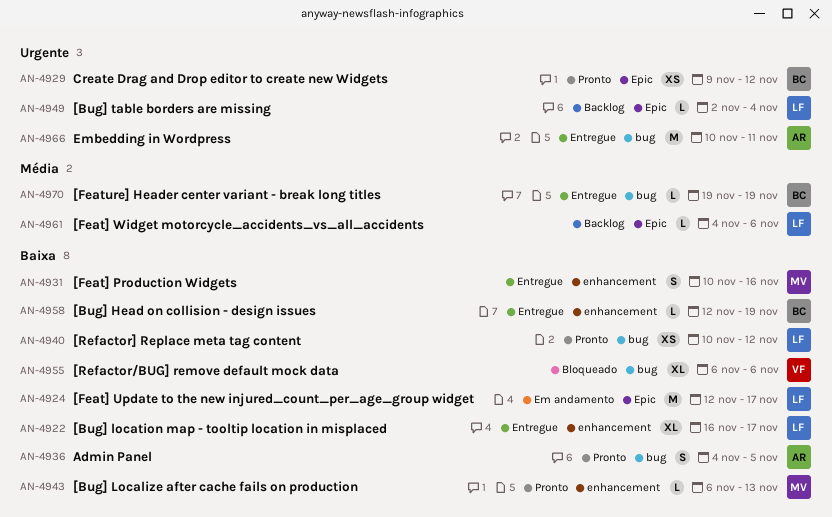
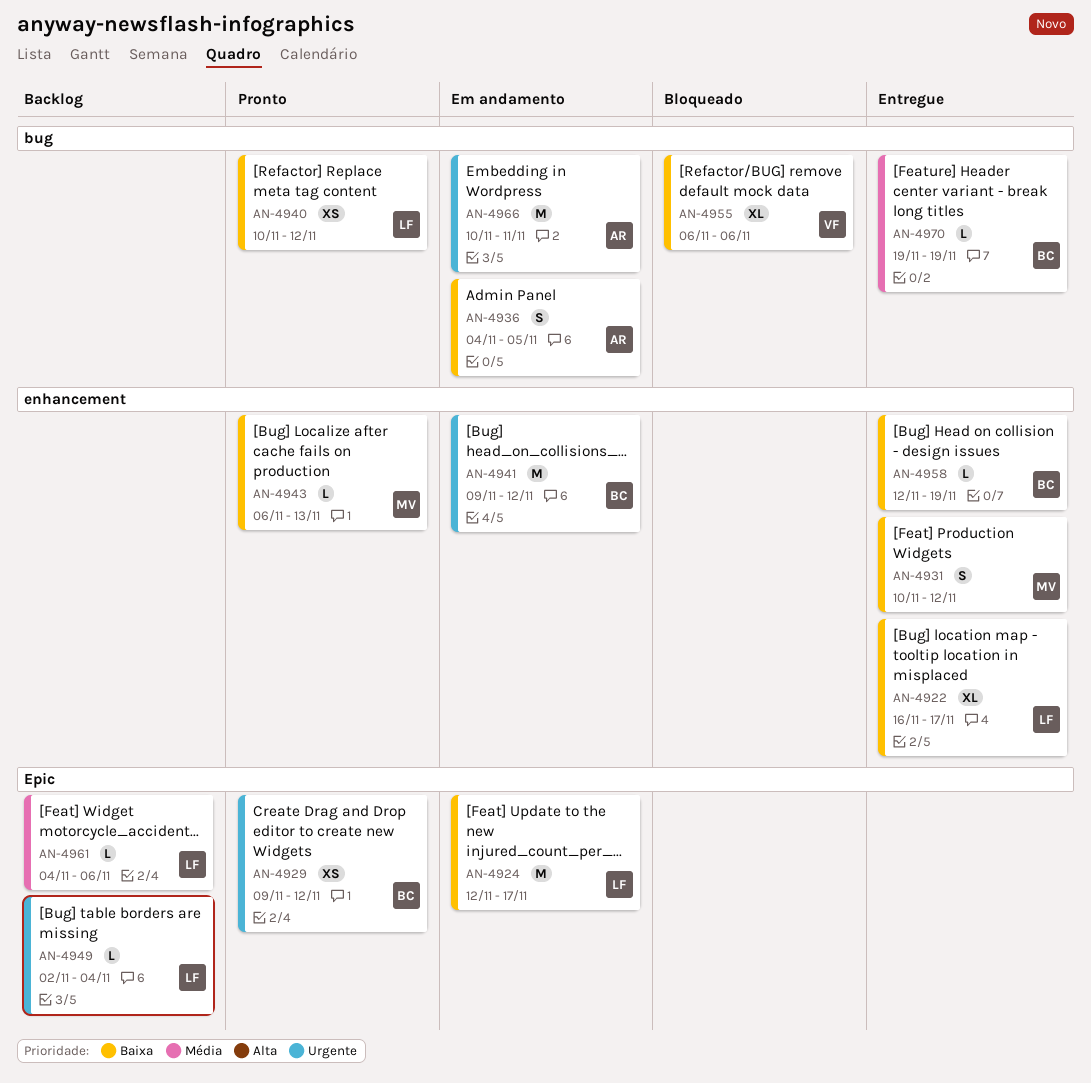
AN-4931, due: Nov 16 -> Nov 12
AN-4936, status: Pronto -> Em andamento
AN-4941: none -> present
AN-4966, status: Entregue -> Em andamento

